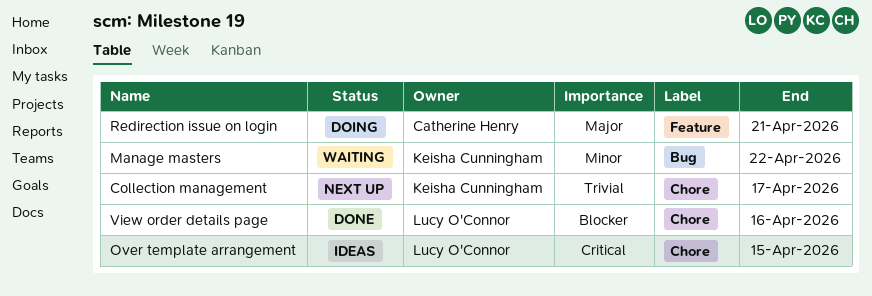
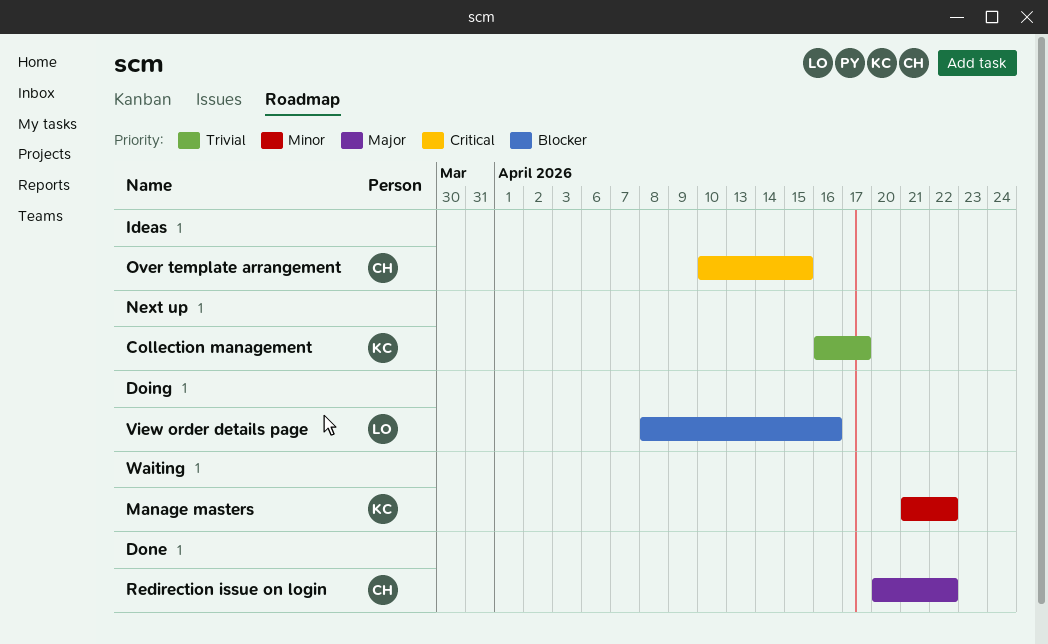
Over template arrangement, owner: Lucy O'Connor -> Catherine Henry
Redirection issue on login, status: Doing -> Done
Redirection issue on login, due: Apr 21 -> Apr 22
View order details page, status: Done -> Doing

